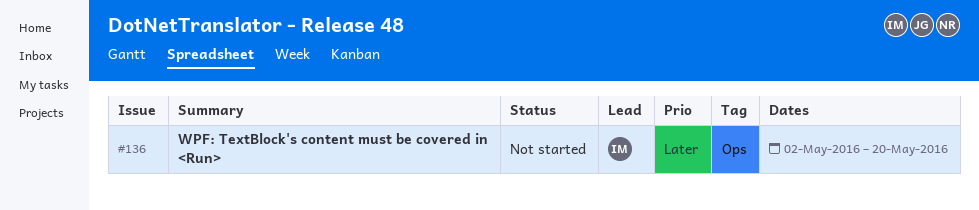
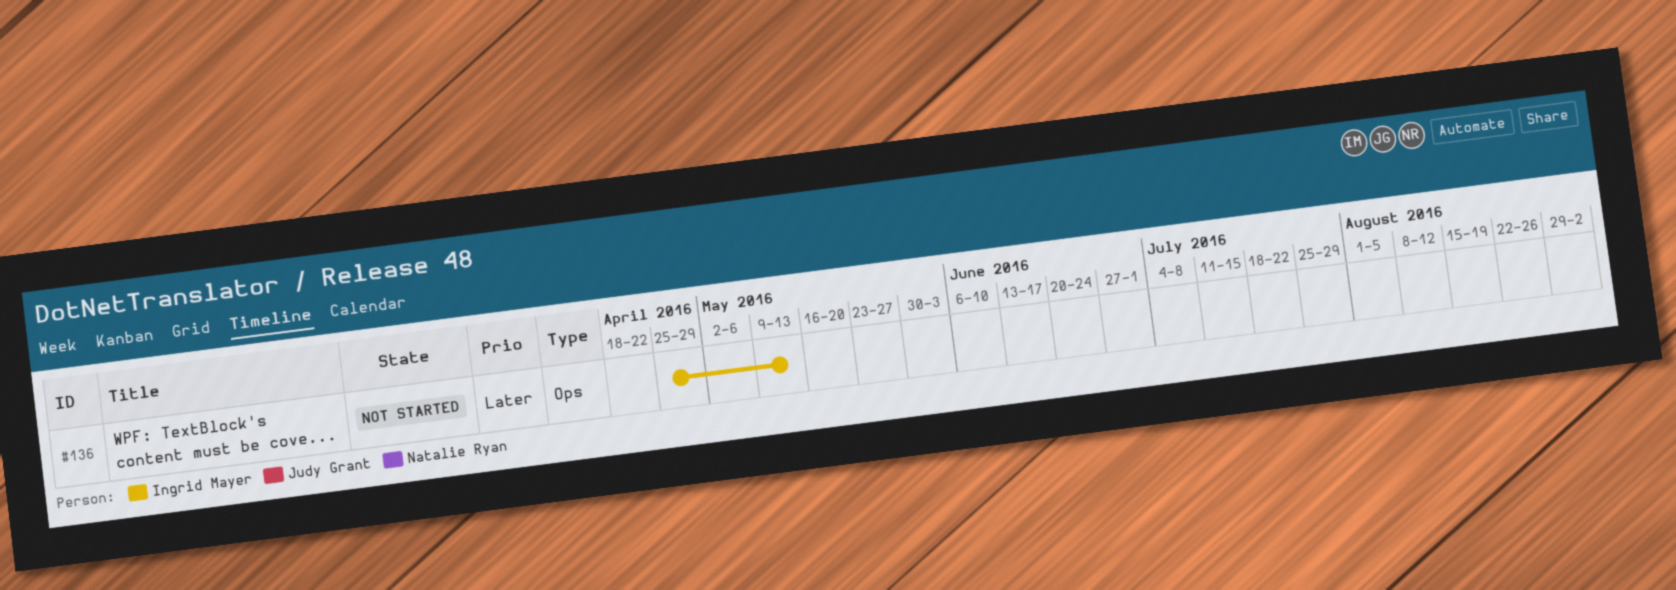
#136, start: May 2 -> Apr 25
#136, due: May 20 -> May 13

